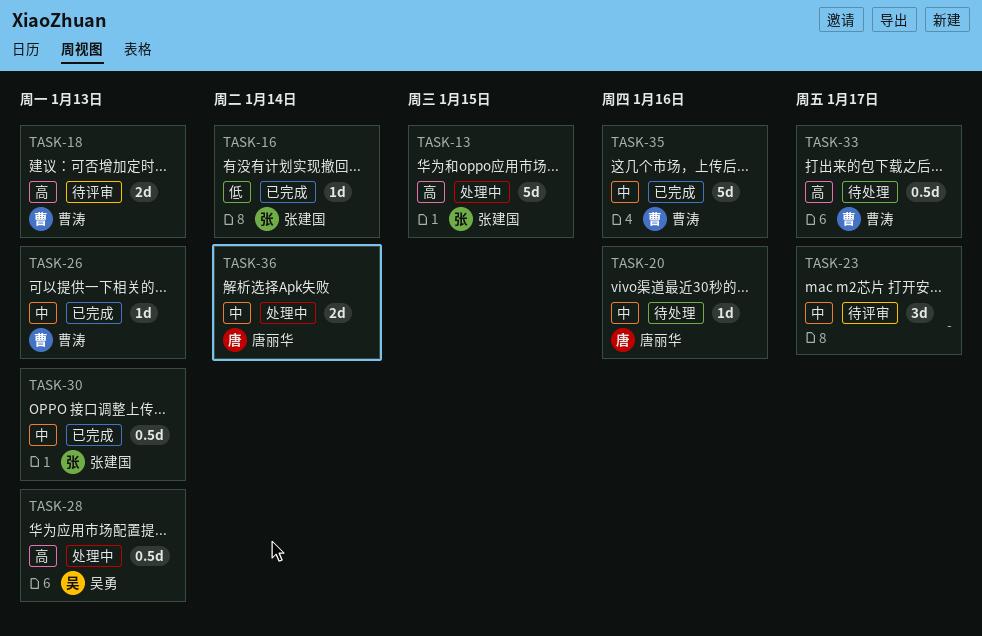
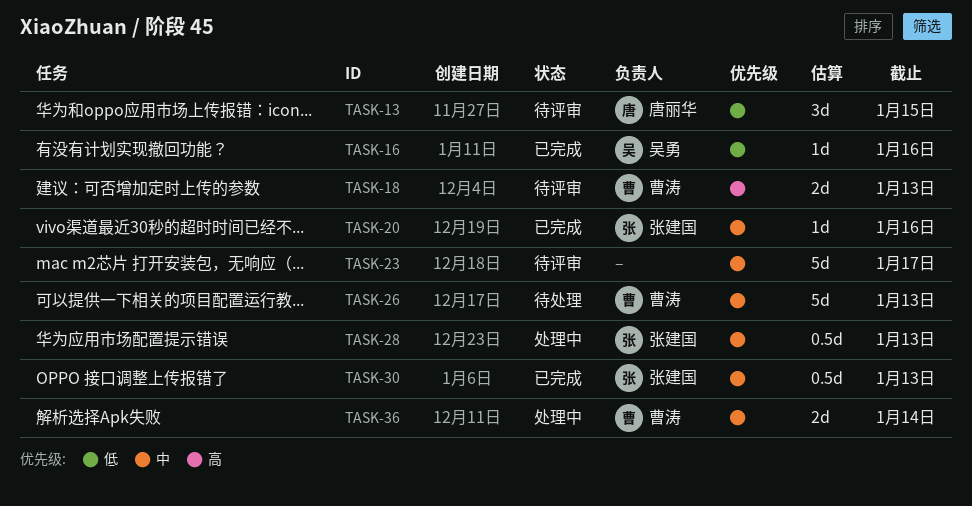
TASK-13, status: 处理中 -> 待评审
TASK-13, owner: 张建国 -> 唐丽华
TASK-13, priority: 高 -> 低
TASK-13, estimate: 5d -> 3d
TASK-16, owner: 张建国 -> 吴勇
TASK-16, due: Jan 14 -> Jan 16
TASK-20, status: 待处理 -> 已完成
TASK-20, owner: 唐丽华 -> 张建国
TASK-23, estimate: 3d -> 5d
TASK-26, status: 已完成 -> 待处理
TASK-26, estimate: 1d -> 5d
TASK-28, owner: 吴勇 -> 张建国
TASK-28, priority: 高 -> 中
TASK-33: present -> none
TASK-35: present -> none
TASK-36, owner: 唐丽华 -> 曹涛

